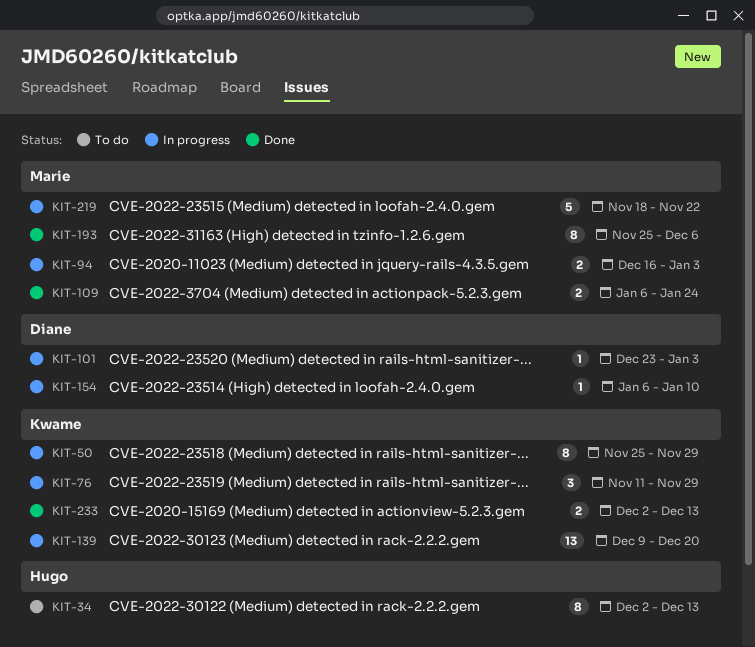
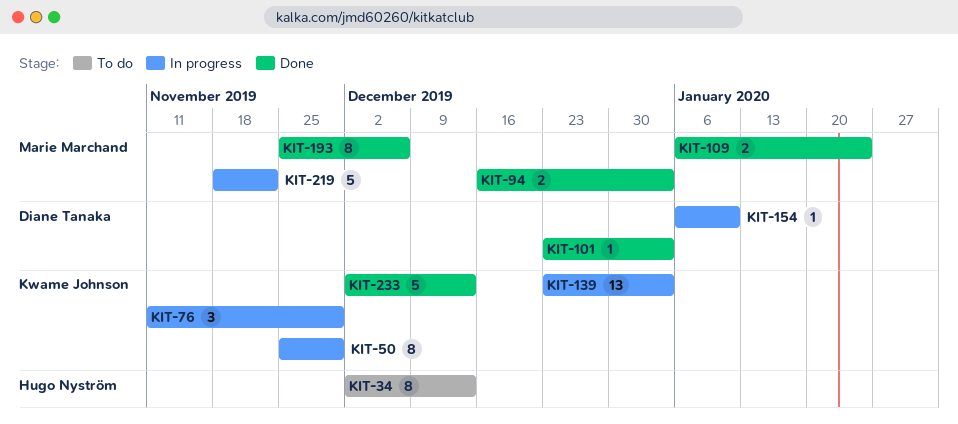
KIT-94, status: In progress -> Done
KIT-101, status: In progress -> Done
KIT-139, start: Dec 9 -> Dec 23
KIT-139, due: Dec 20 -> Jan 3
KIT-233, estimate: 2 -> 5

